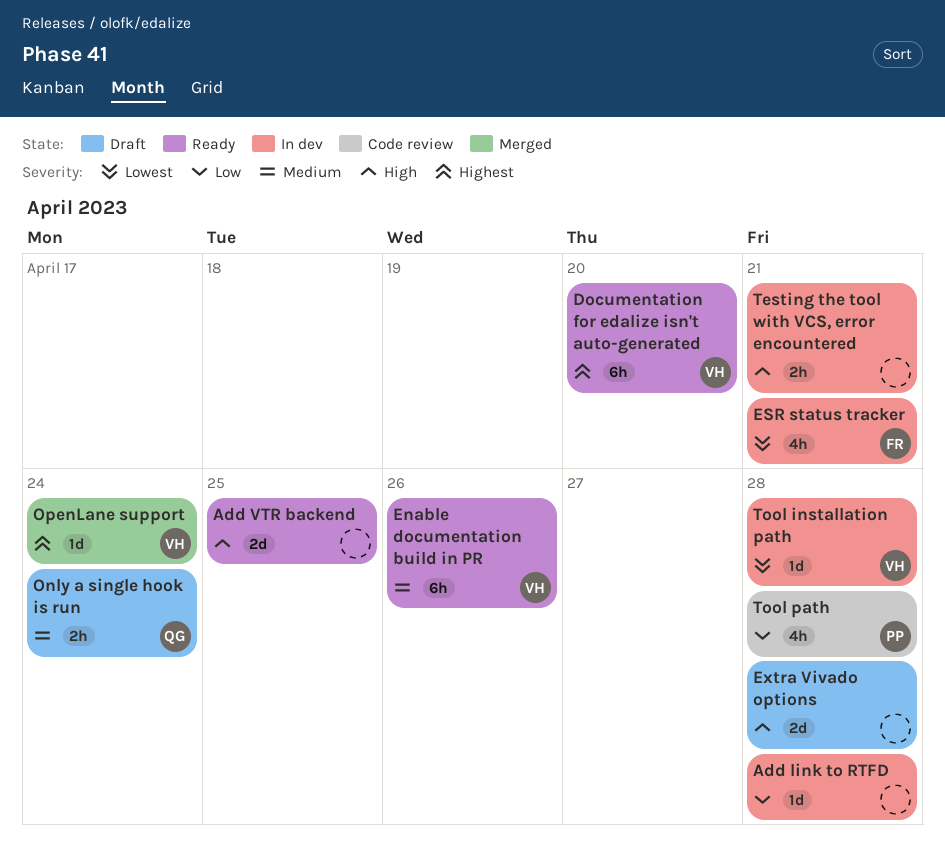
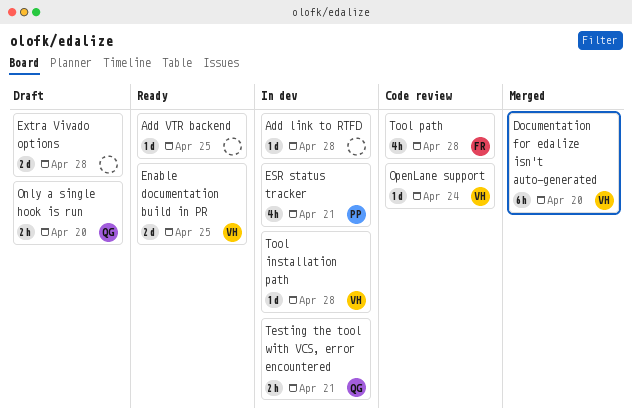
Add VTR backend, estimate: 2d -> 1d
Documentation for edalize isn't auto-generated, status: Ready -> Merged
Enable documentation build in PR, estimate: 6h -> 2d
Enable documentation build in PR, due: Apr 26 -> Apr 25
ESR status tracker, owner: FR -> PP
Only a single hook is run, due: Apr 24 -> Apr 20
OpenLane support, status: Merged -> Code review
Testing the tool with VCS, error encountered, owner: none -> QG
Tool path, owner: PP -> FR

